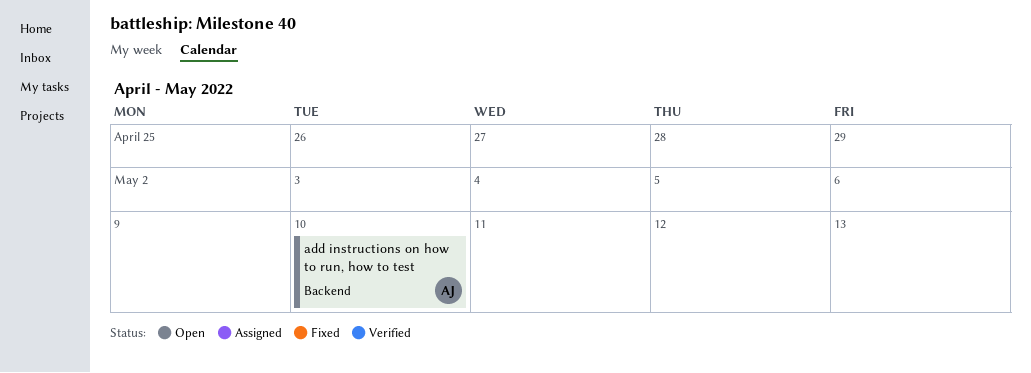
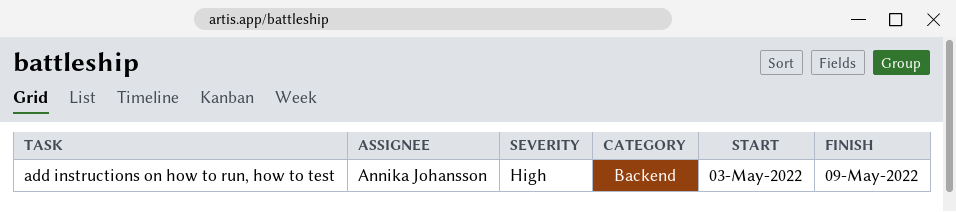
add instructions on how to run, how to test, due: May 10 -> May 9

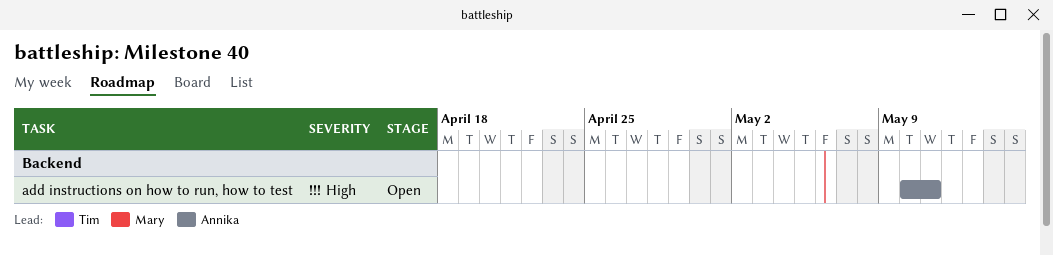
add instructions on how to run, how to test, start: May 3 -> May 10
add instructions on how to run, how to test, due: May 9 -> May 11

